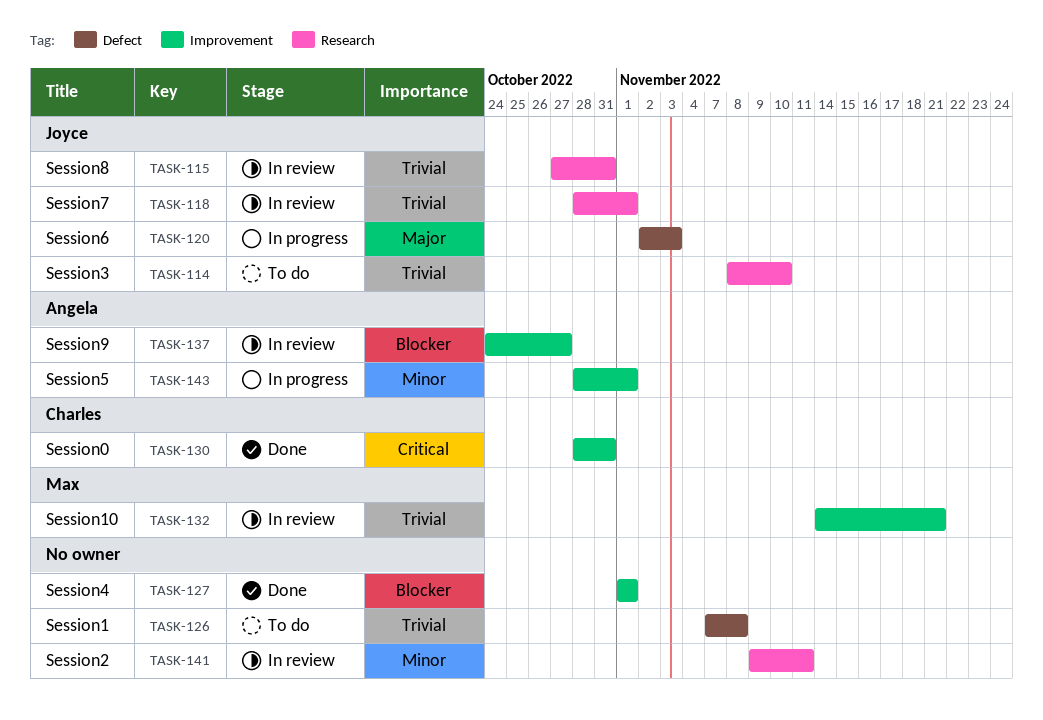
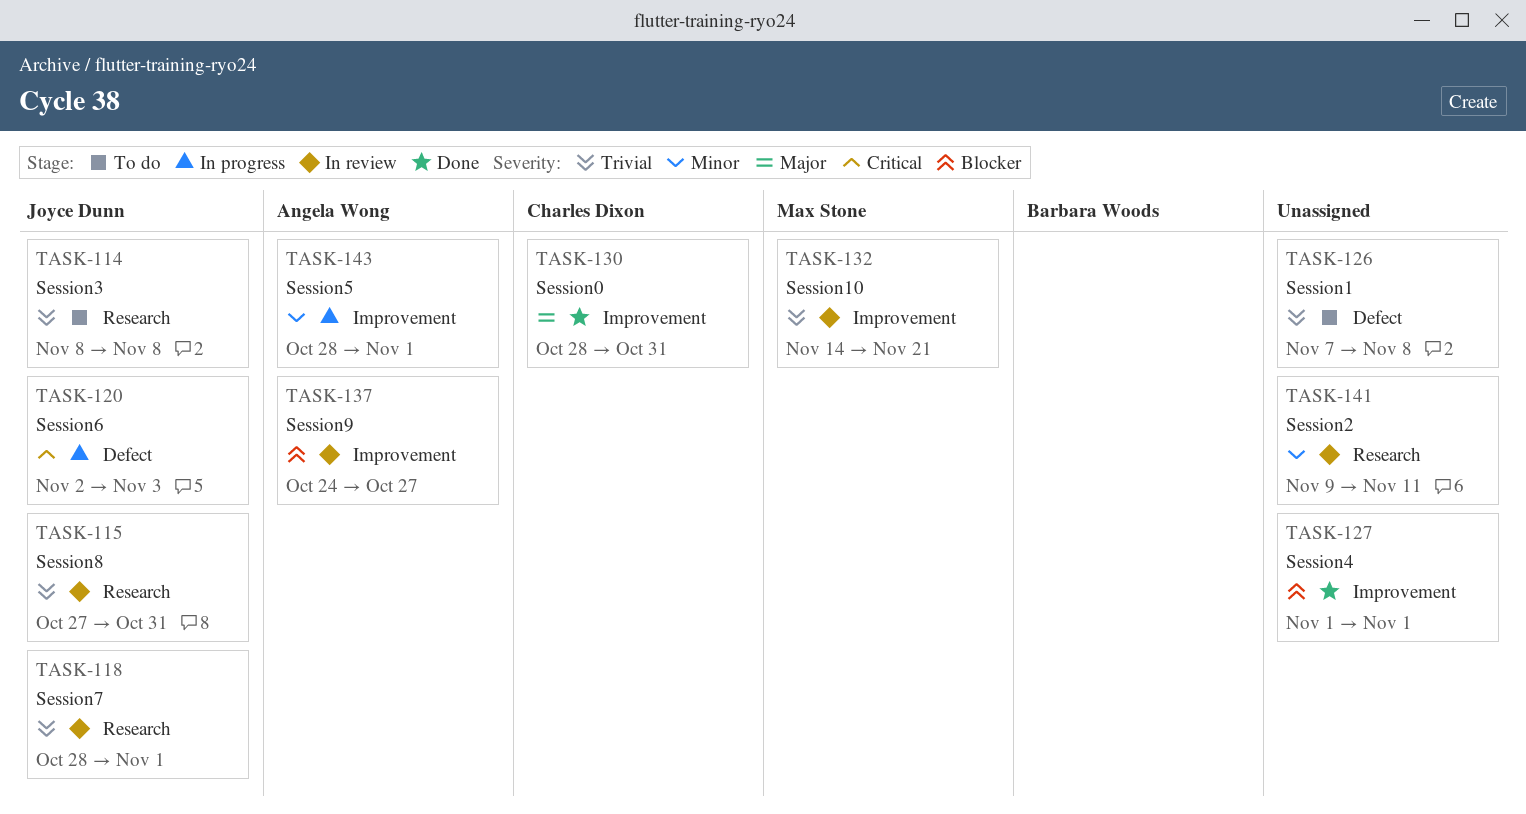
TASK-114, due: Nov 10 -> Nov 8
TASK-120, priority: Major -> Critical
TASK-130, priority: Critical -> Major

